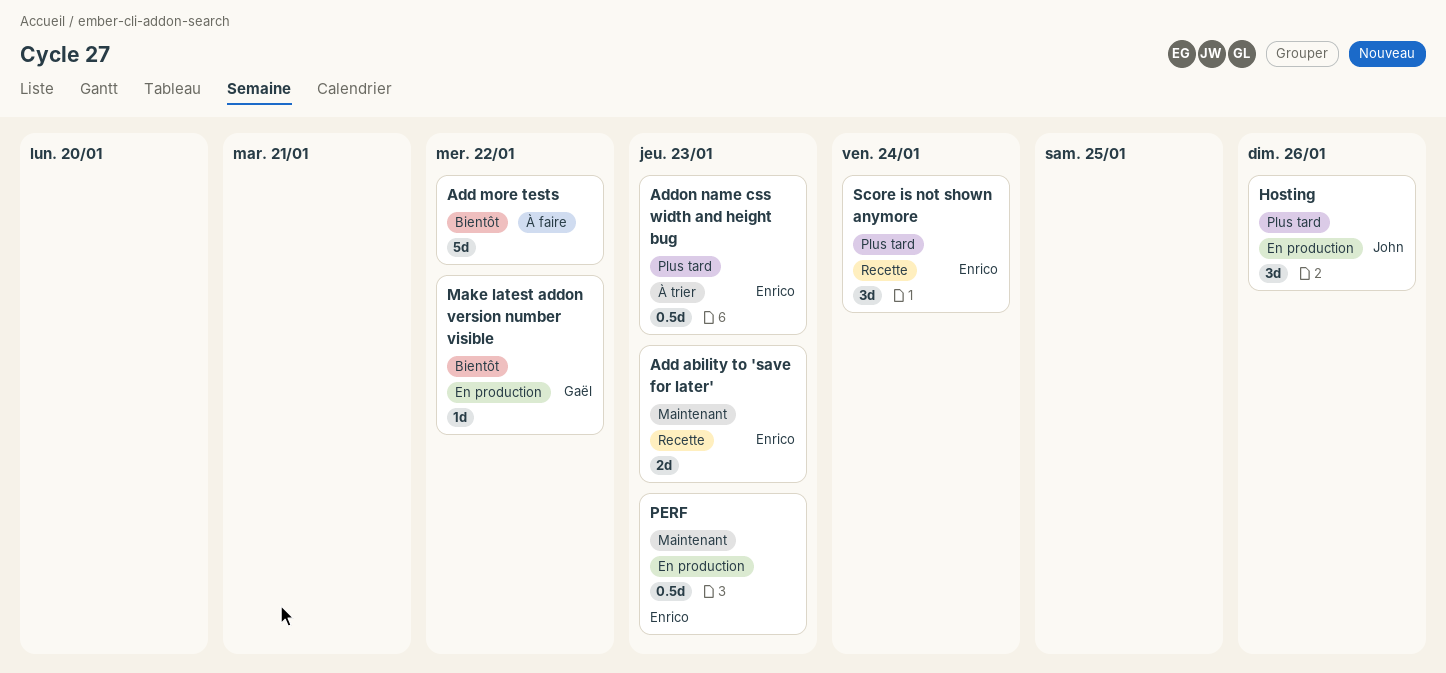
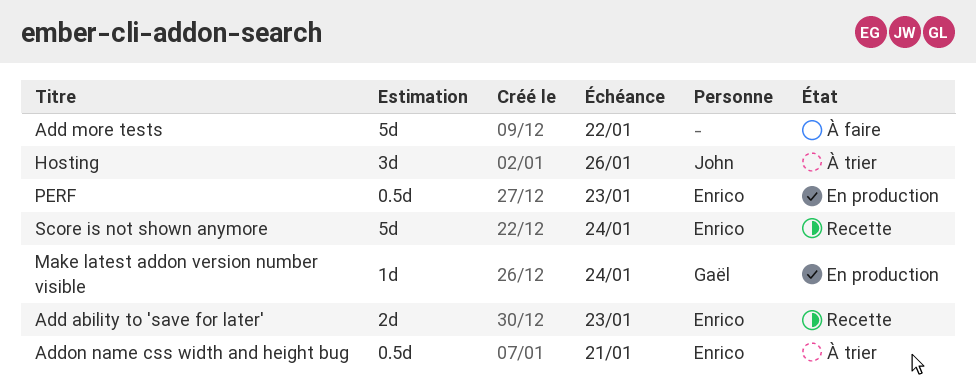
Addon name css width and height bug, due: Jan 23 -> Jan 21
Hosting, status: En production -> À trier
Make latest addon version number visible, due: Jan 22 -> Jan 24
Score is not shown anymore, estimate: 3d -> 5d

